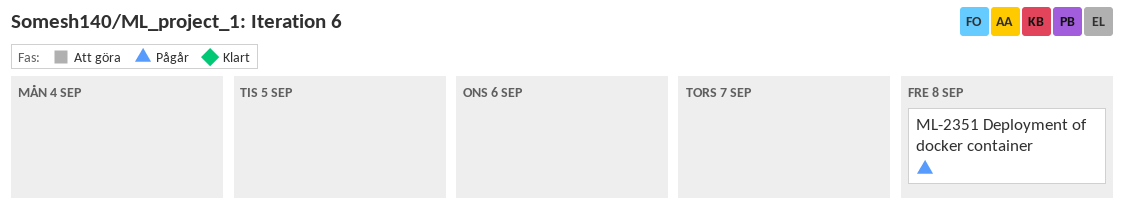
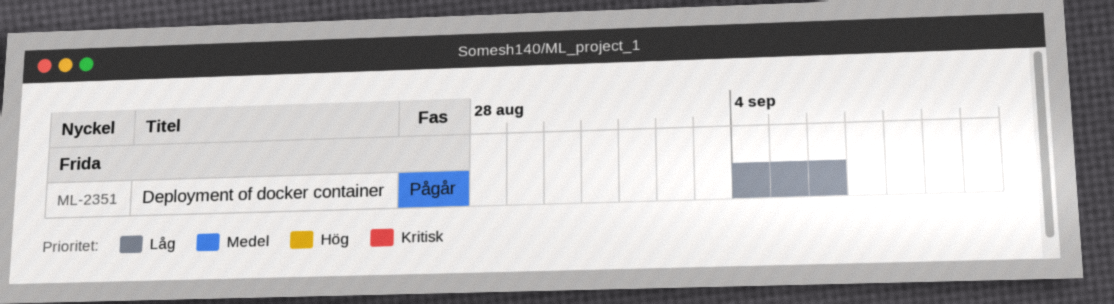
ML-2351, due: Sep 8 -> Sep 6

